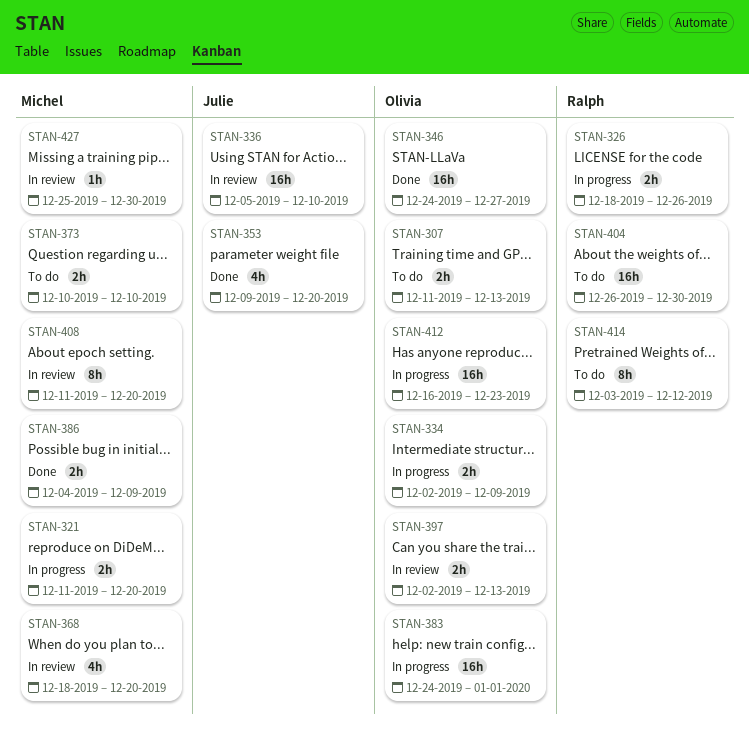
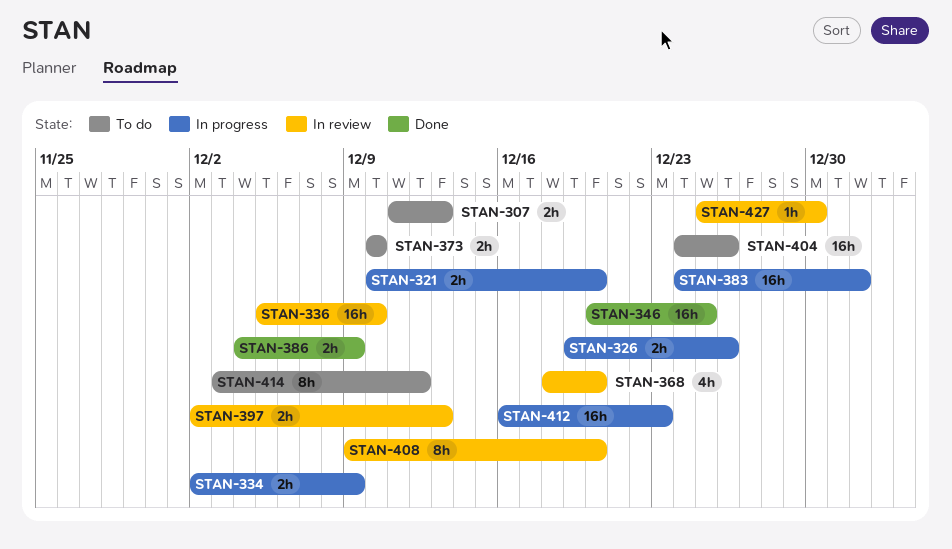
STAN-321, start: Dec 11 -> Dec 10
STAN-326, start: Dec 18 -> Dec 19
STAN-346, start: Dec 24 -> Dec 20
STAN-346, due: Dec 27 -> Dec 25
STAN-353: present -> none
STAN-404, start: Dec 26 -> Dec 24
STAN-404, due: Dec 30 -> Dec 26
STAN-408, start: Dec 11 -> Dec 9

